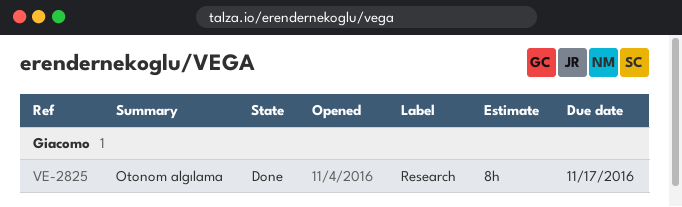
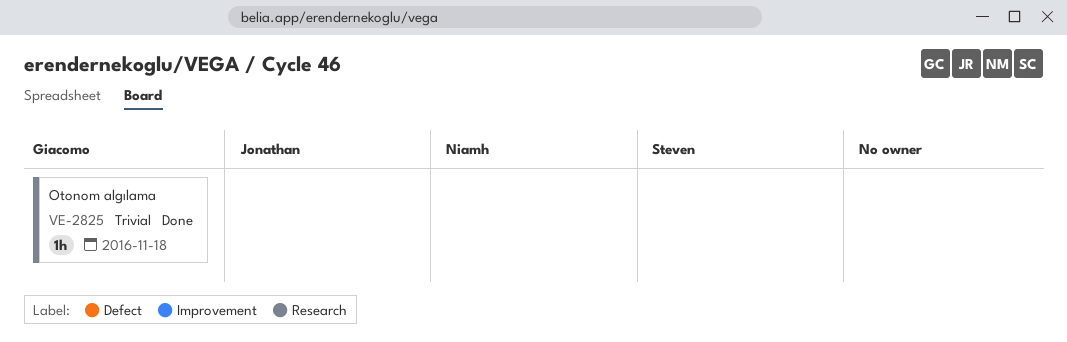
VE-2825, estimate: 8h -> 1h
VE-2825, due: Nov 17 -> Nov 18

